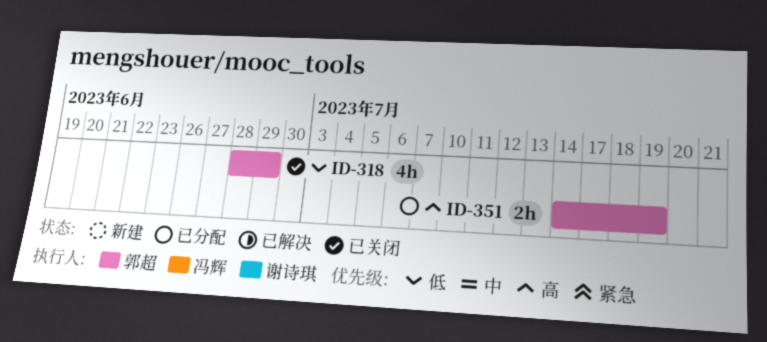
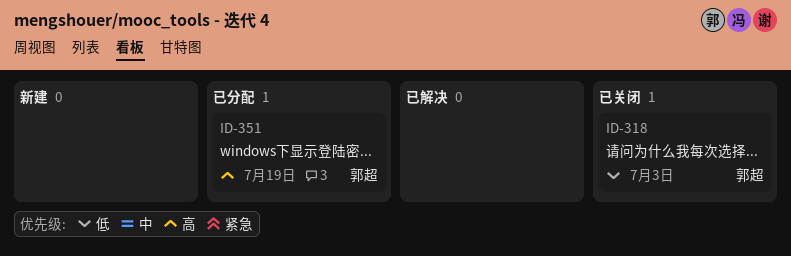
ID-318, due: Jun 29 -> Jul 3

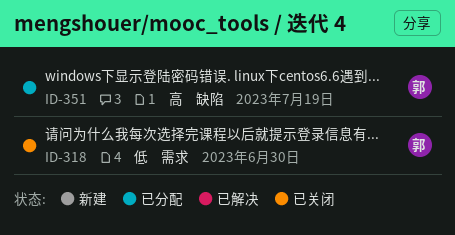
ID-318, due: Jul 3 -> Jun 30

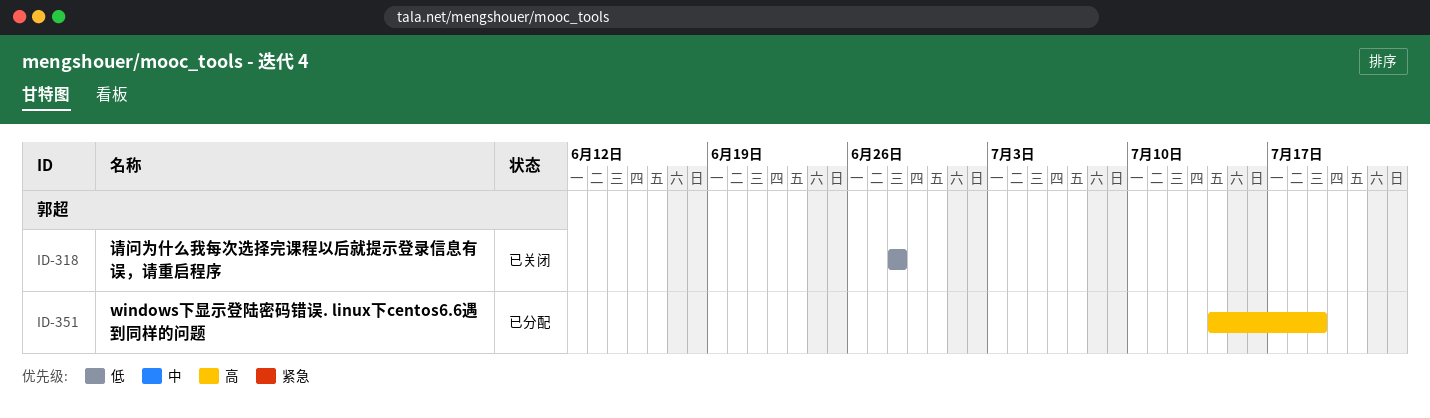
ID-318, due: Jun 30 -> Jun 28

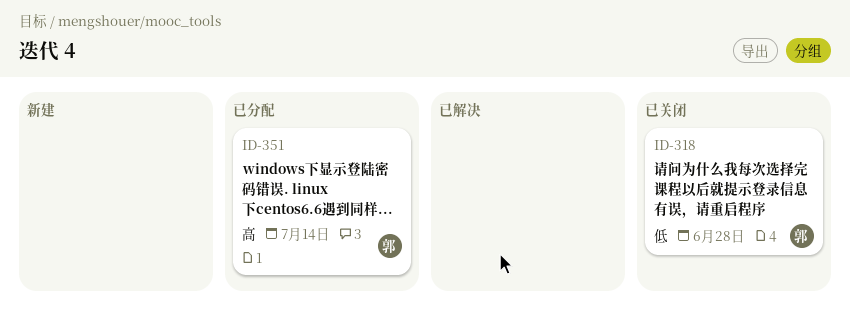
ID-351, due: Jul 19 -> Jul 14

